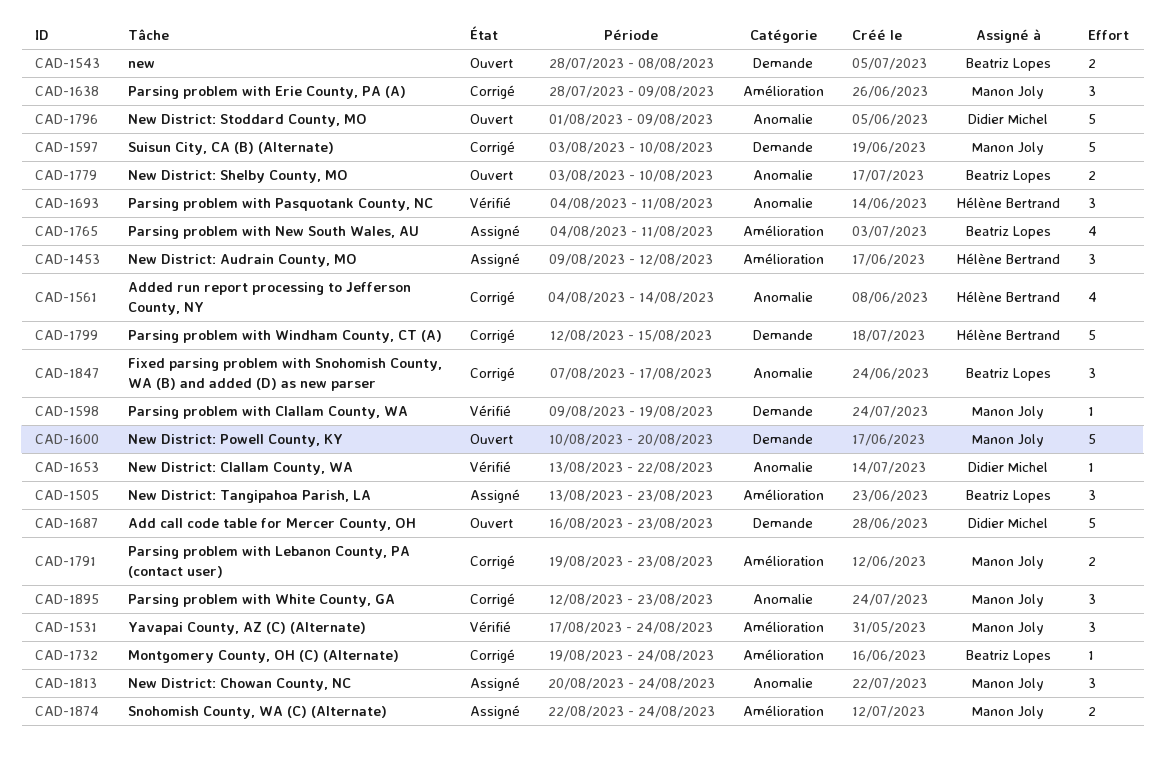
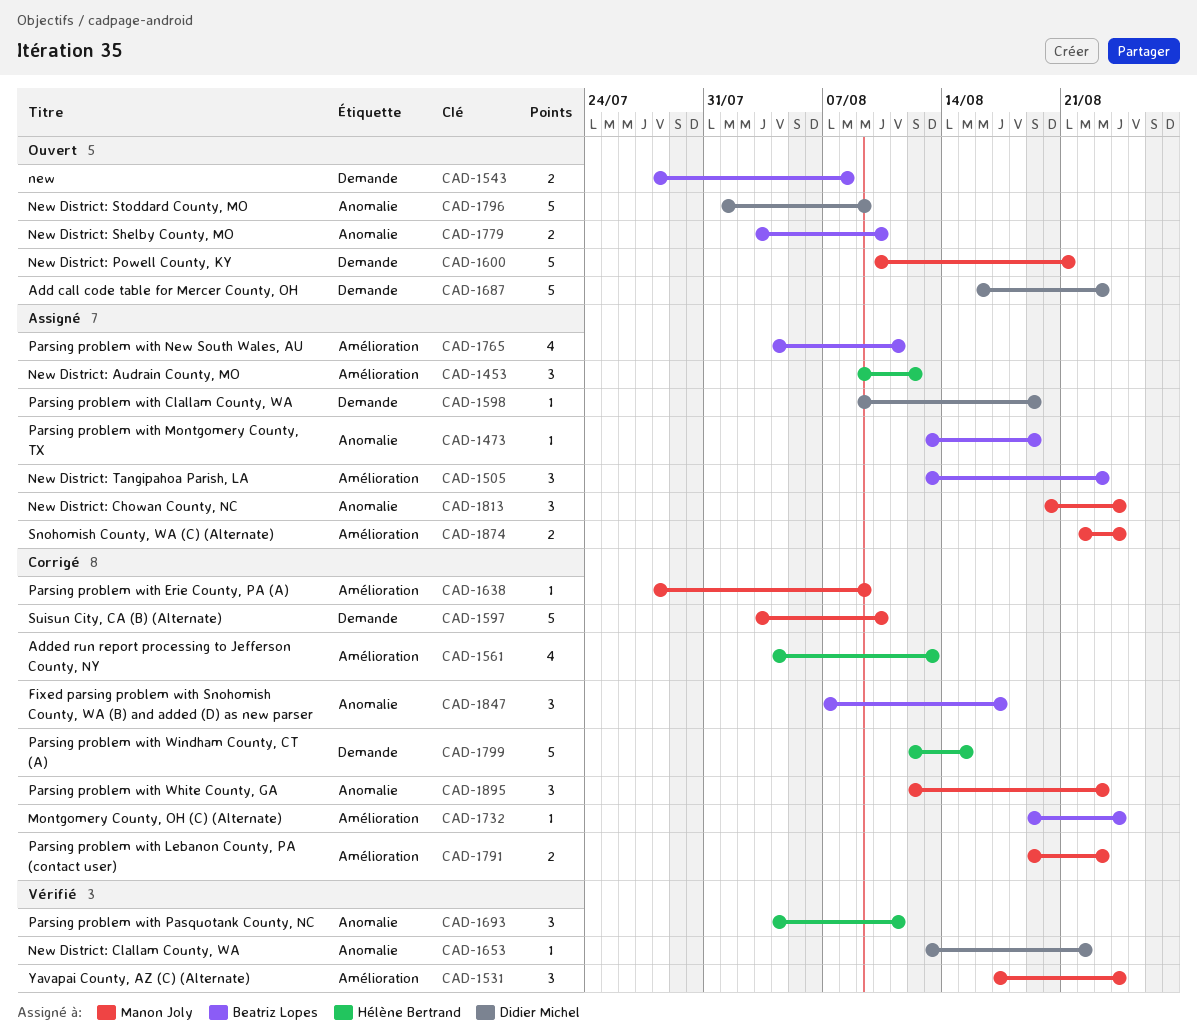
CAD-1473: none -> present
CAD-1561, label: Anomalie -> Amélioration
CAD-1561, due: Aug 14 -> Aug 13
CAD-1598, status: Vérifié -> Assigné
CAD-1598, owner: Manon Joly -> Didier Michel
CAD-1600, due: Aug 20 -> Aug 21
CAD-1638, estimate: 3 -> 1

